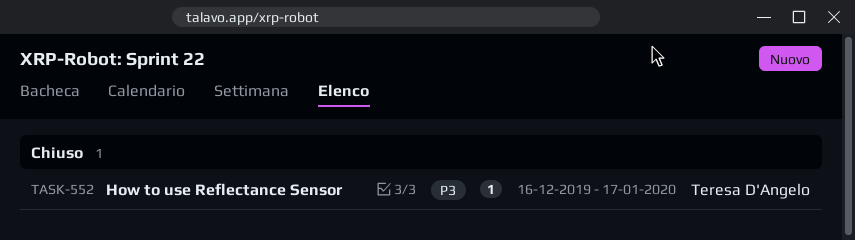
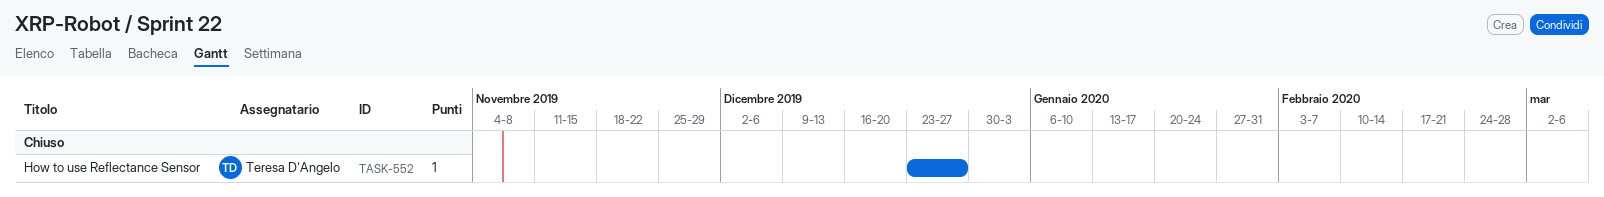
TASK-552, start: Dec 16 -> Dec 23
TASK-552, due: Jan 17 -> Dec 27

